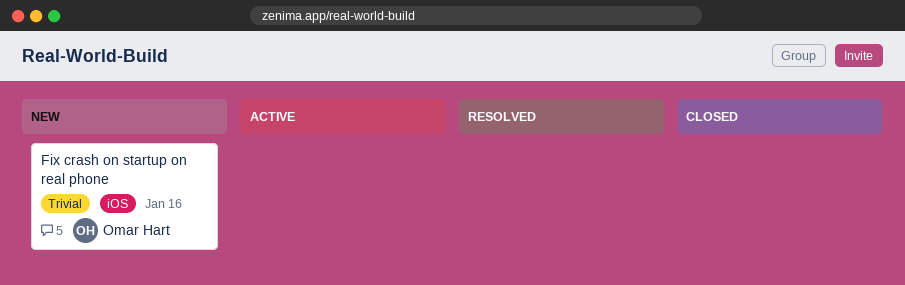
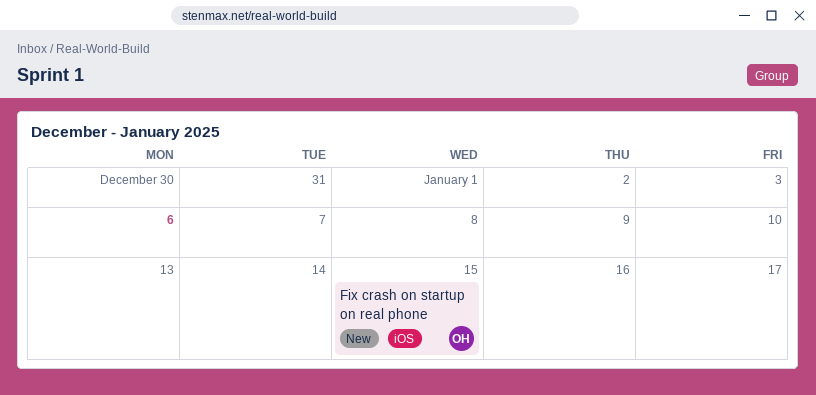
Fix crash on startup on real phone, due: Jan 16 -> Jan 15

